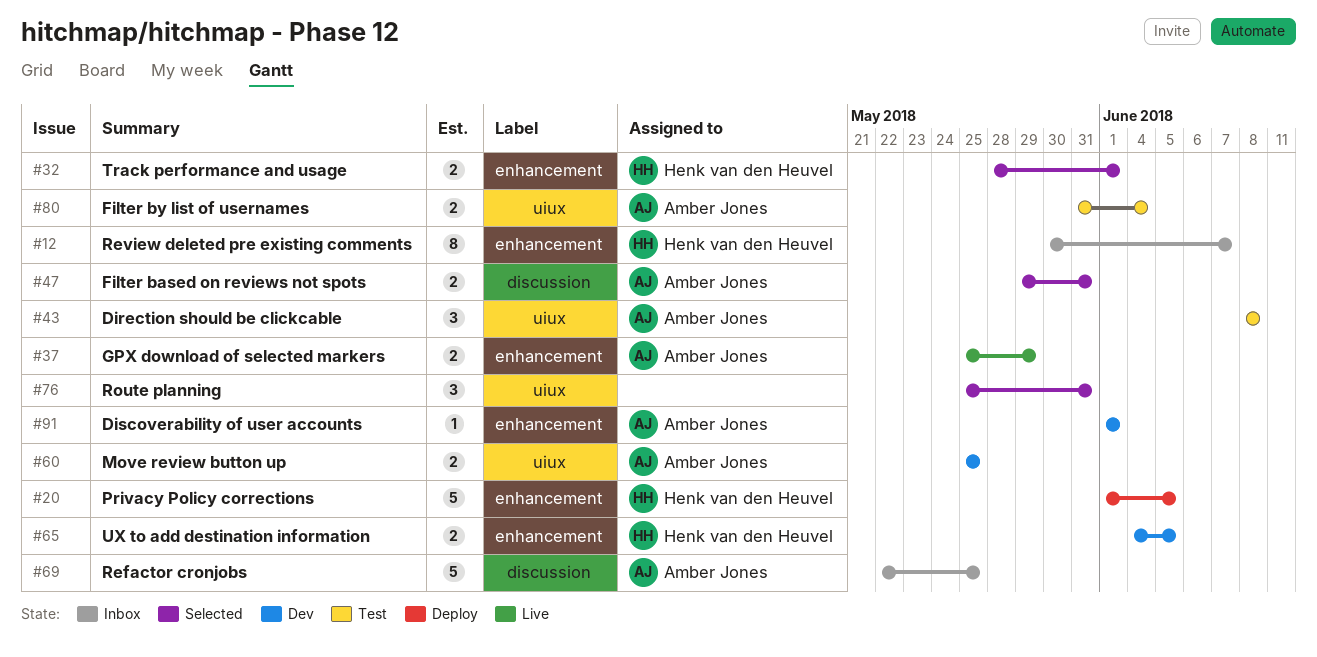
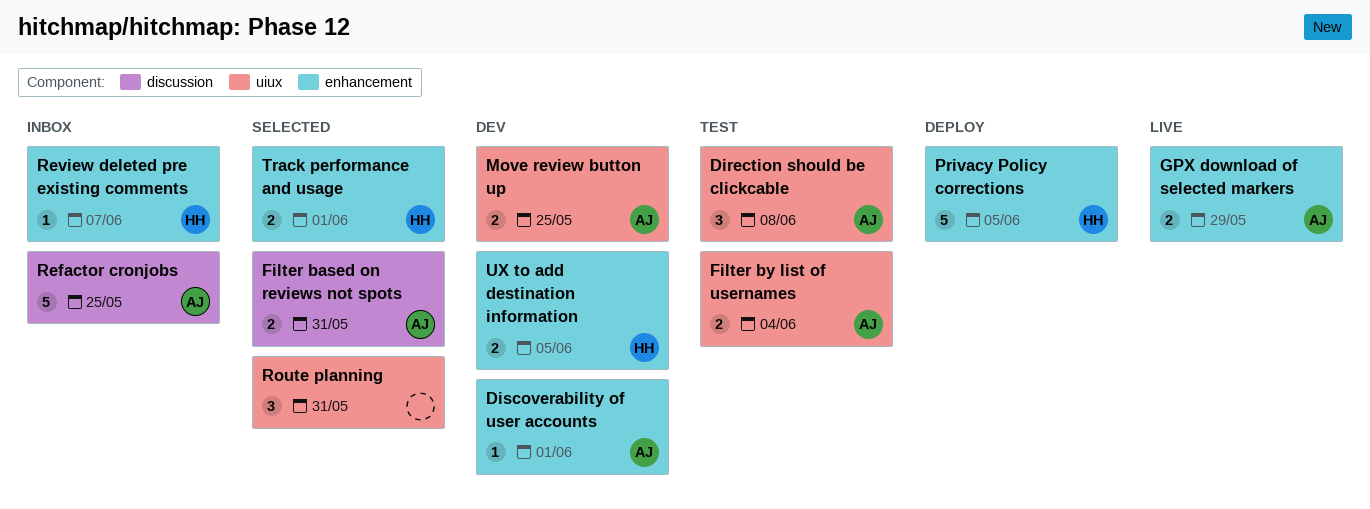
Review deleted pre existing comments, estimate: 8 -> 1

